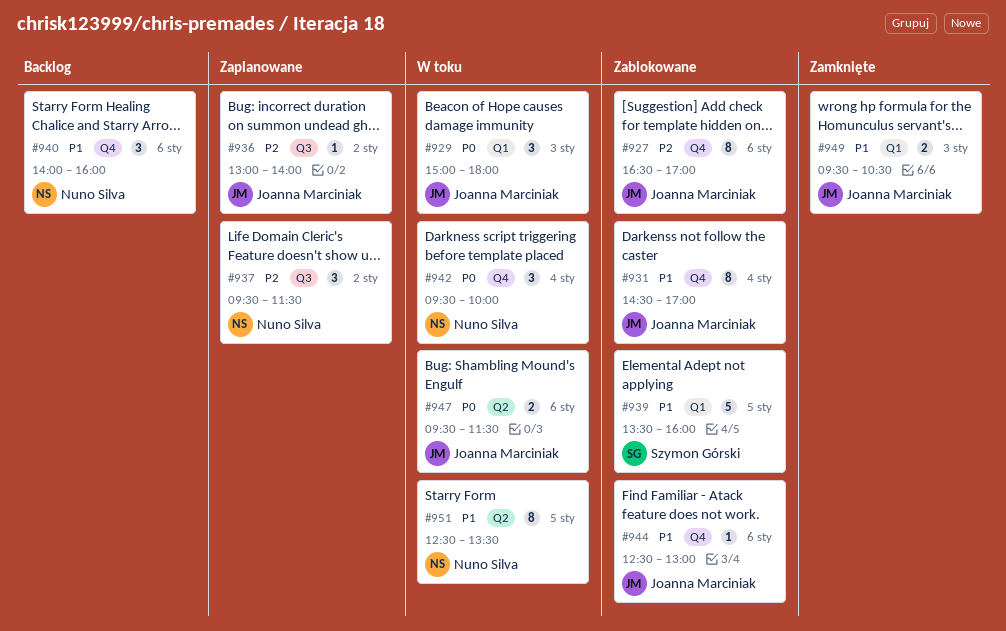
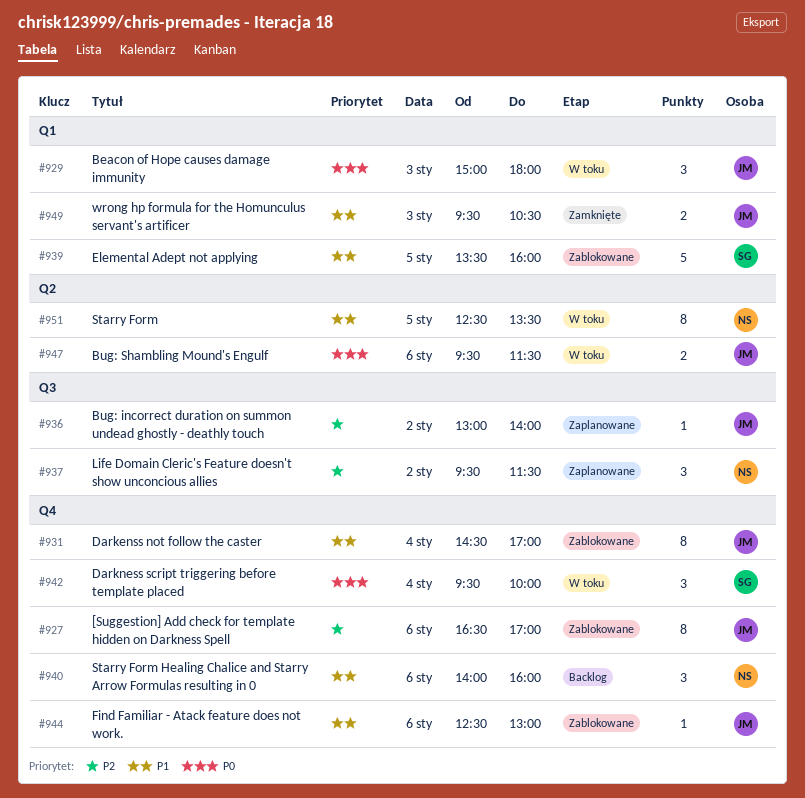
#942, owner: Nuno Silva -> Szymon Górski

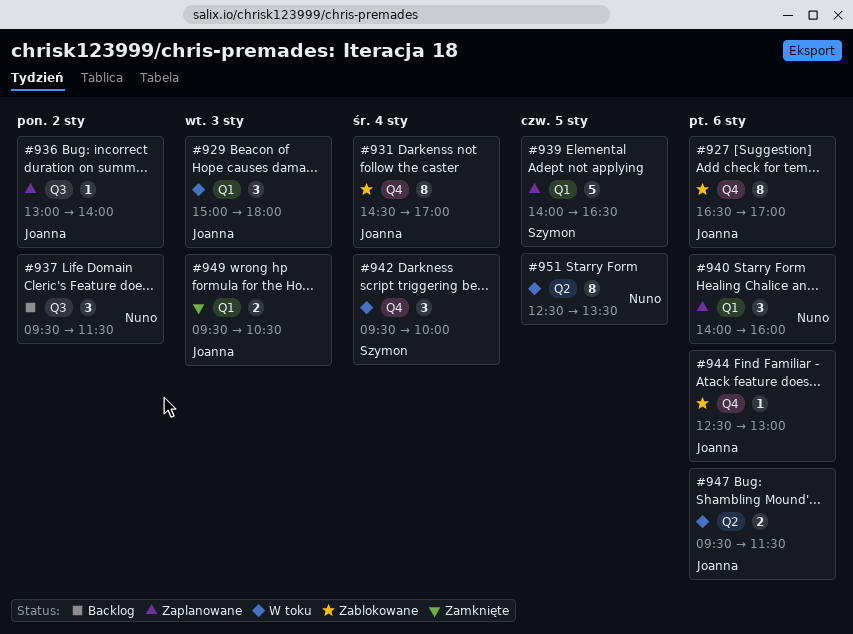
#937, status: Zaplanowane -> Backlog
#939, status: Zablokowane -> Zaplanowane
#939, begins: 13:30 -> 14:00
#939, ends: 16:00 -> 16:30
#940, status: Backlog -> Zaplanowane
#940, label: Q4 -> Q1

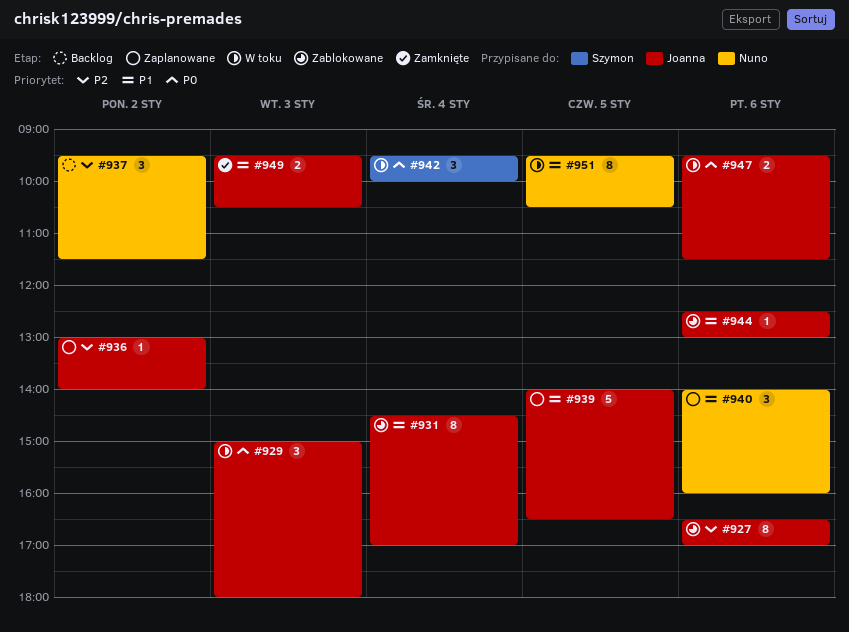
#939, owner: Szymon -> Joanna
#951, begins: 12:30 -> 09:30
#951, ends: 13:30 -> 10:30

